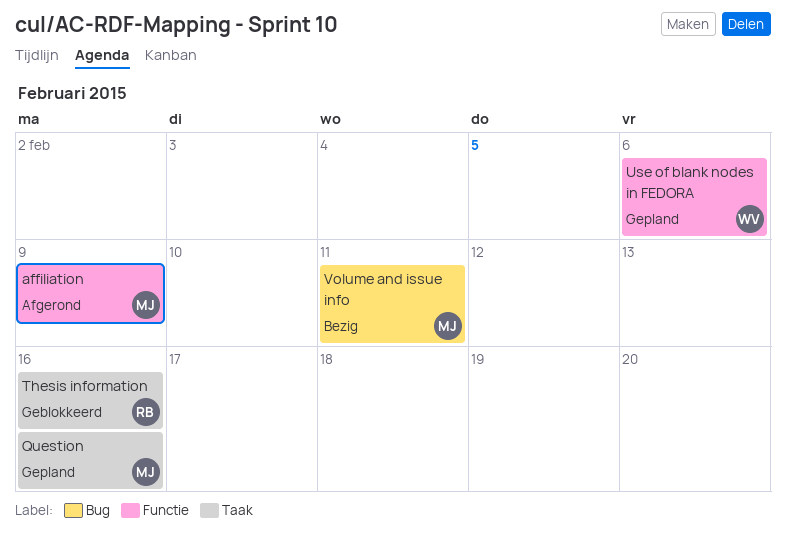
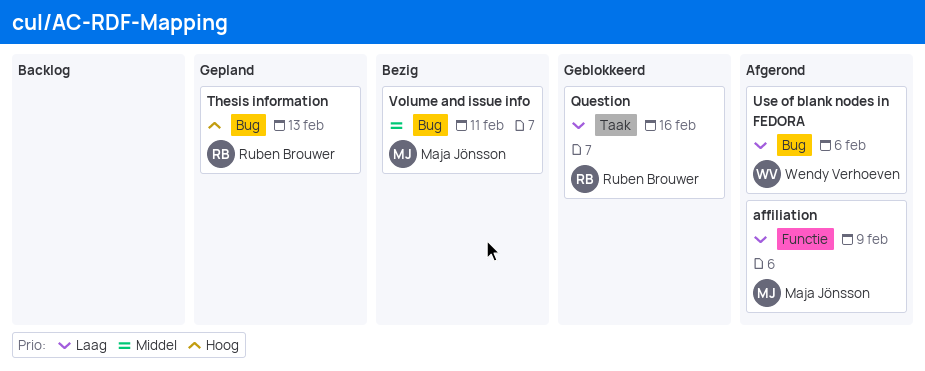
Question, status: Gepland -> Geblokkeerd
Question, owner: Maja Jönsson -> Ruben Brouwer
Thesis information, status: Geblokkeerd -> Gepland
Thesis information, label: Taak -> Bug
Thesis information, due: Feb 16 -> Feb 13
Use of blank nodes in FEDORA, status: Gepland -> Afgerond
Use of blank nodes in FEDORA, label: Functie -> Bug

